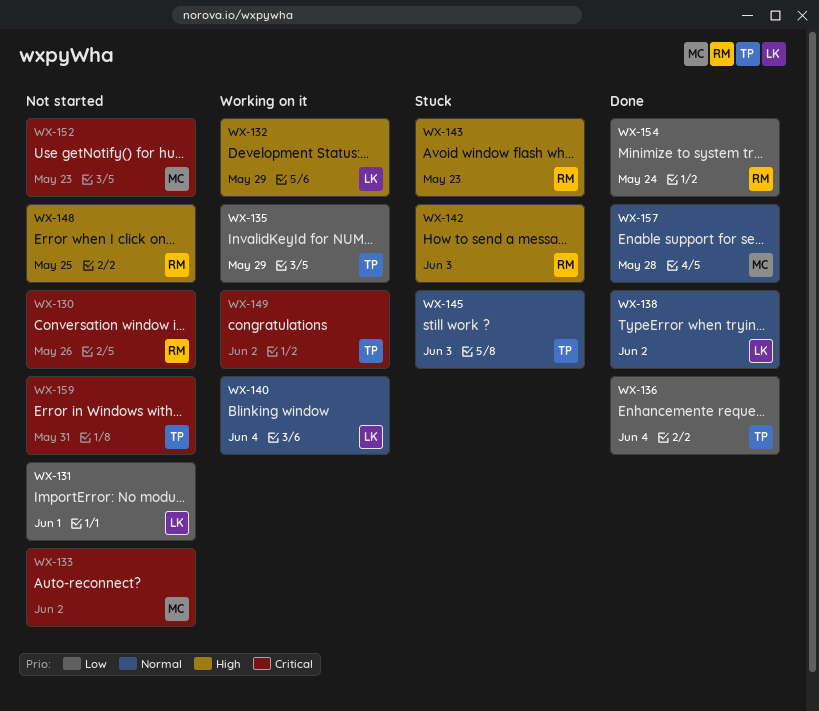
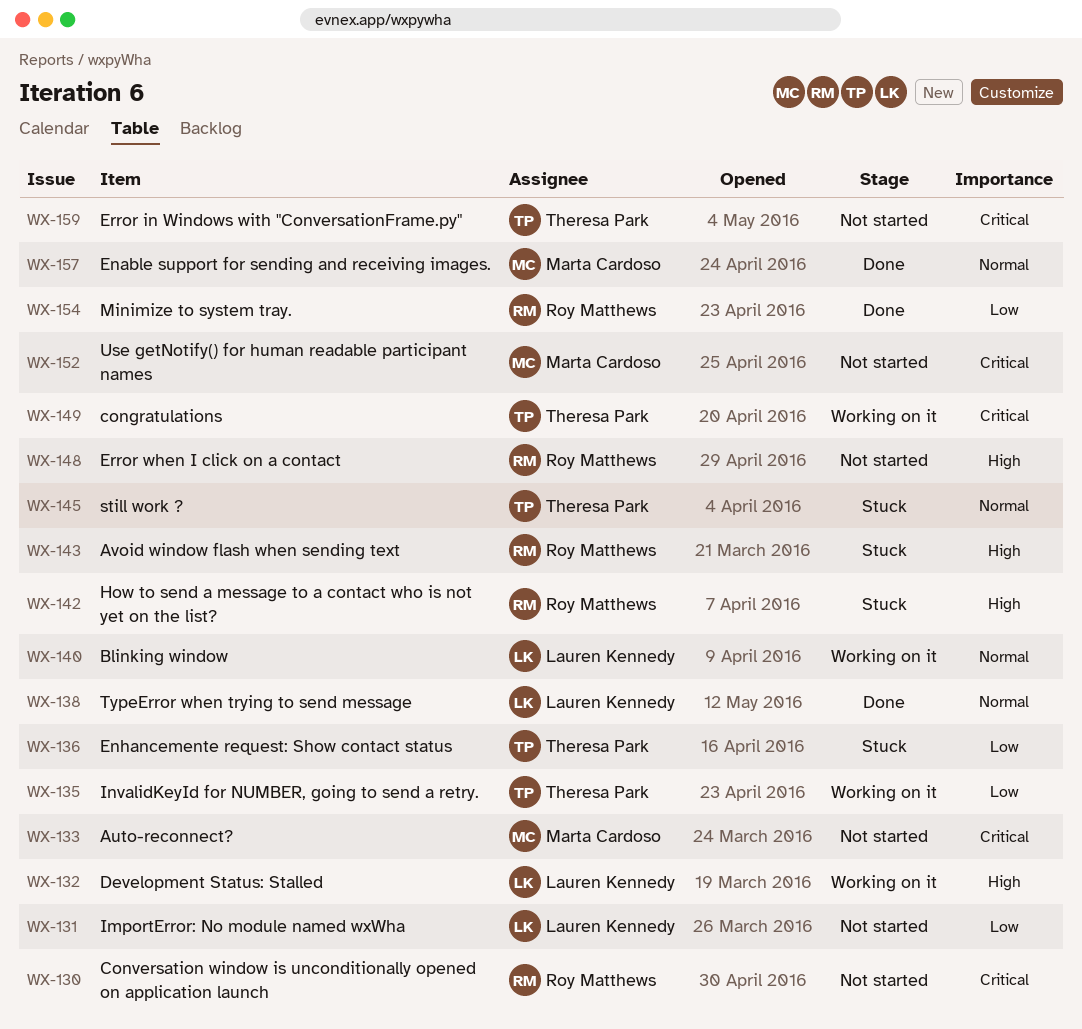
WX-136, status: Done -> Stuck

